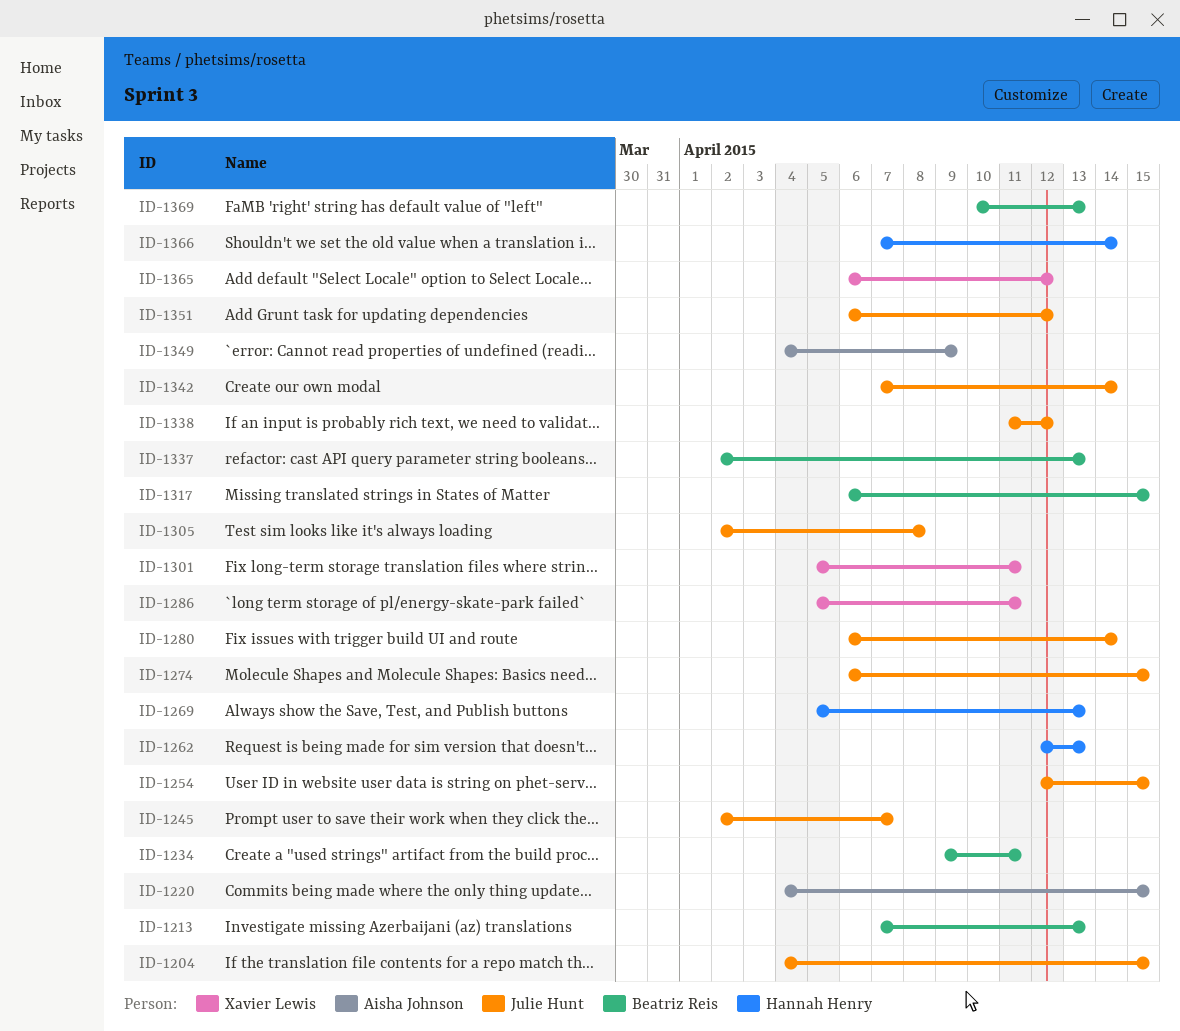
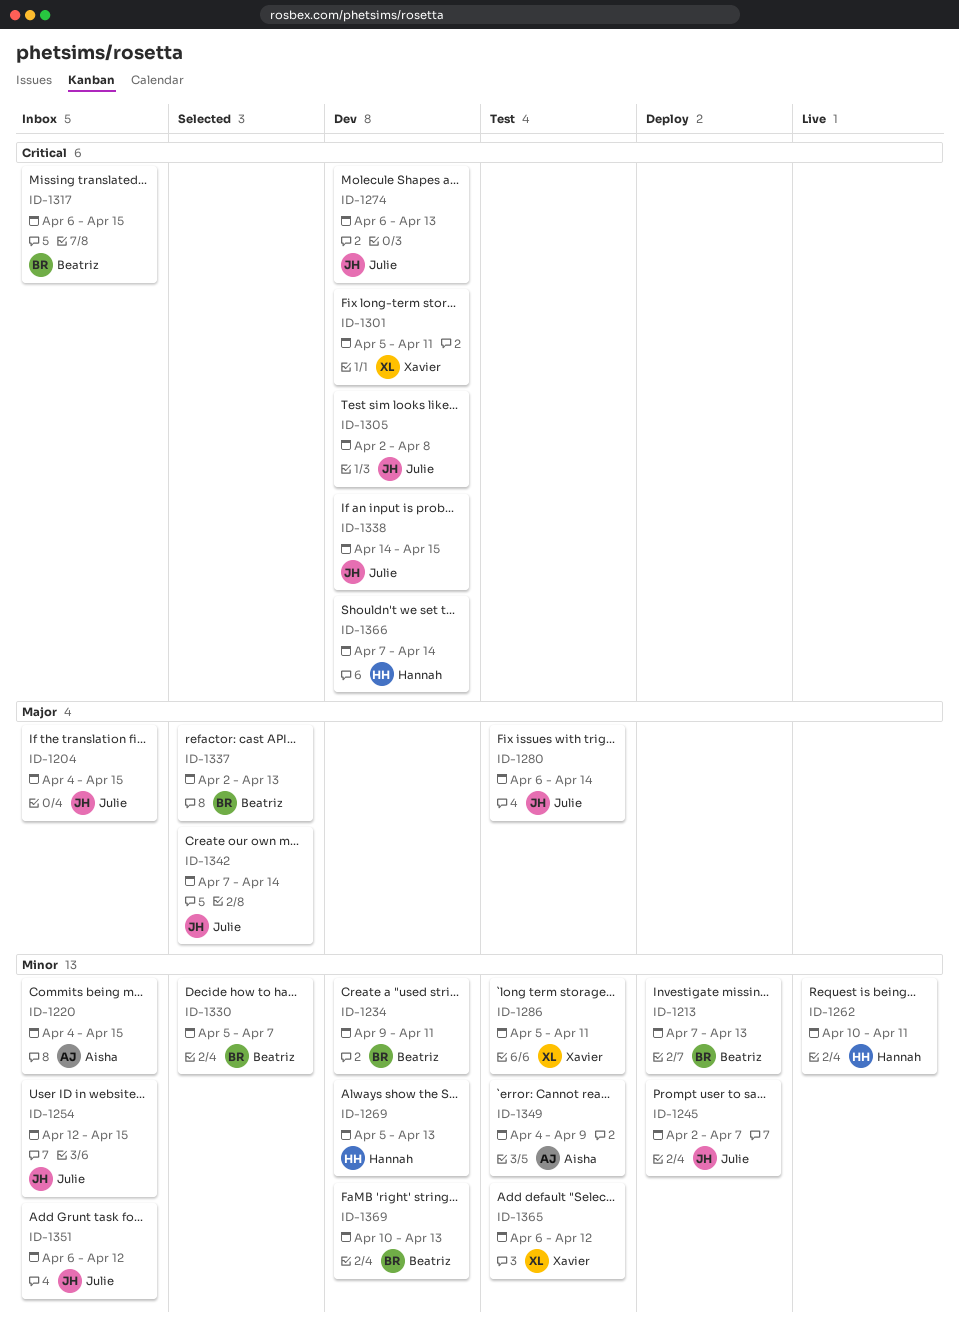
ID-1262, start: Apr 12 -> Apr 10
ID-1262, due: Apr 13 -> Apr 11
ID-1274, due: Apr 15 -> Apr 13
ID-1330: none -> present
ID-1338, start: Apr 11 -> Apr 14
ID-1338, due: Apr 12 -> Apr 15

